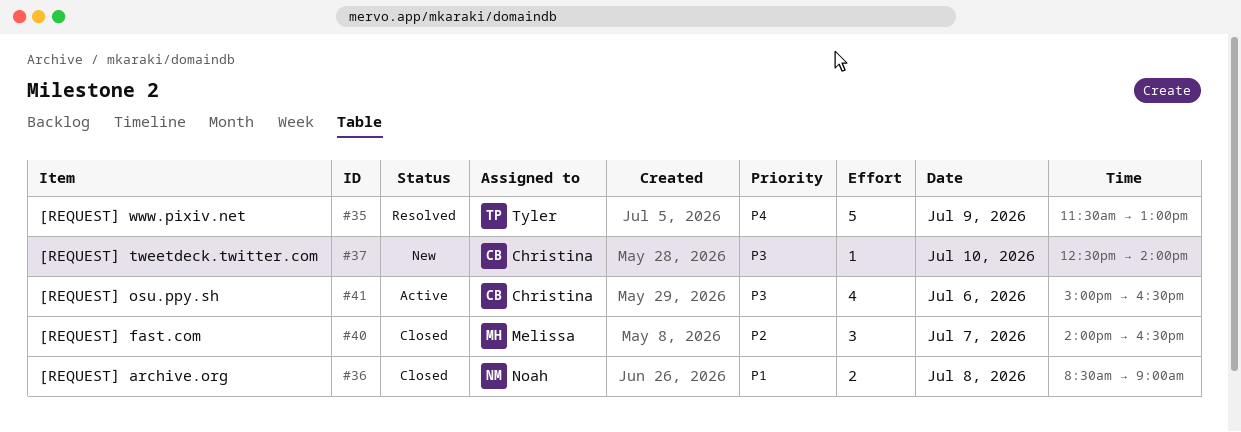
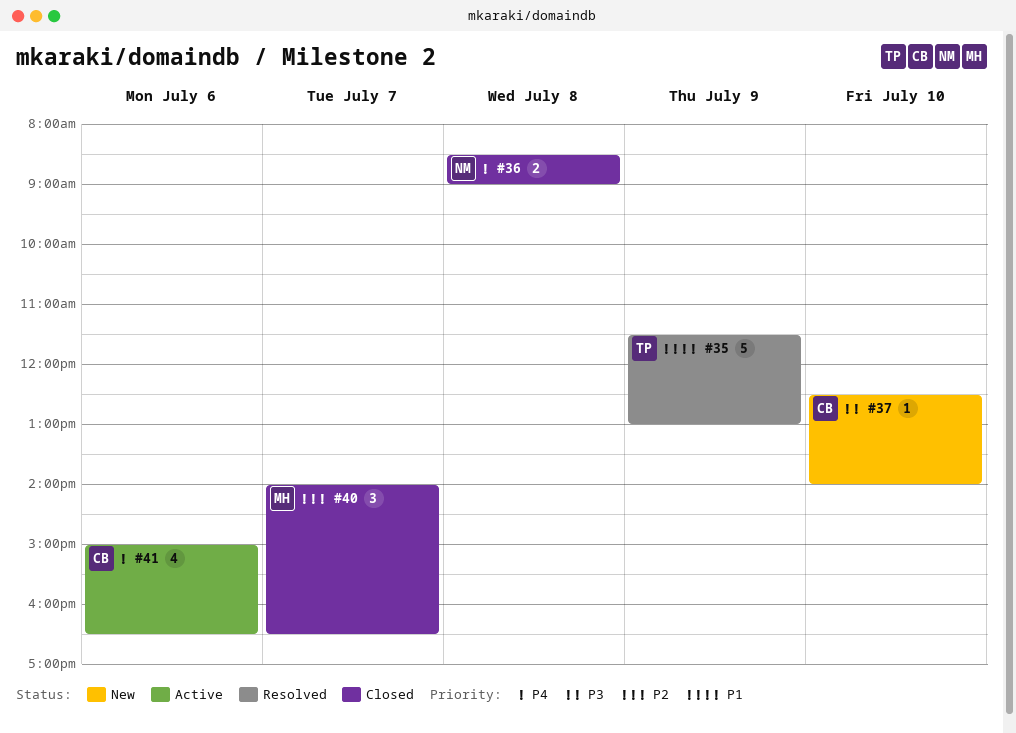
#35, priority: P4 -> P1
#36, priority: P1 -> P4
#41, priority: P3 -> P4

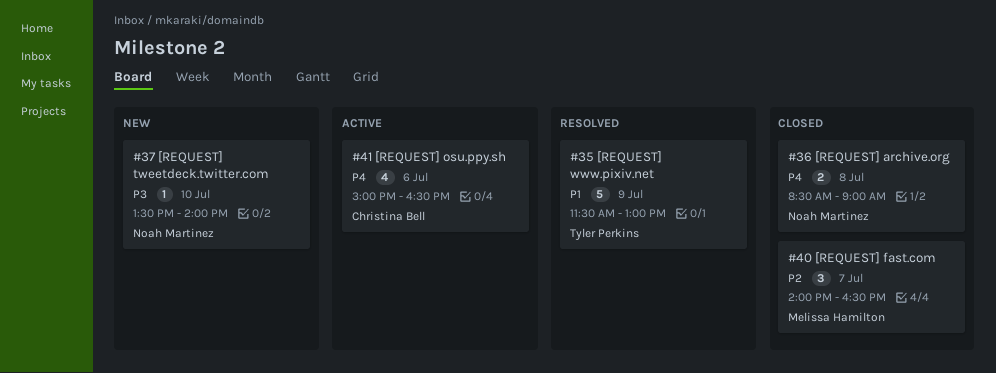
#37, owner: Christina Bell -> Noah Martinez
#37, begins: 12:30 -> 13:30

